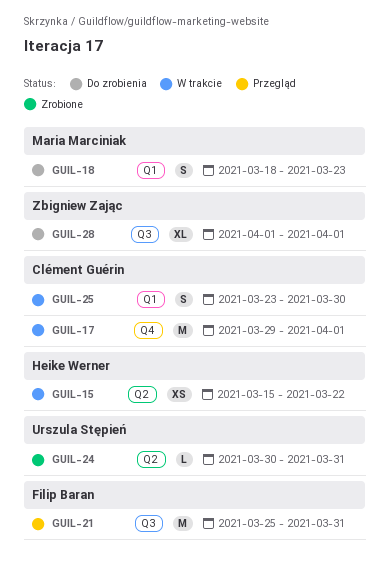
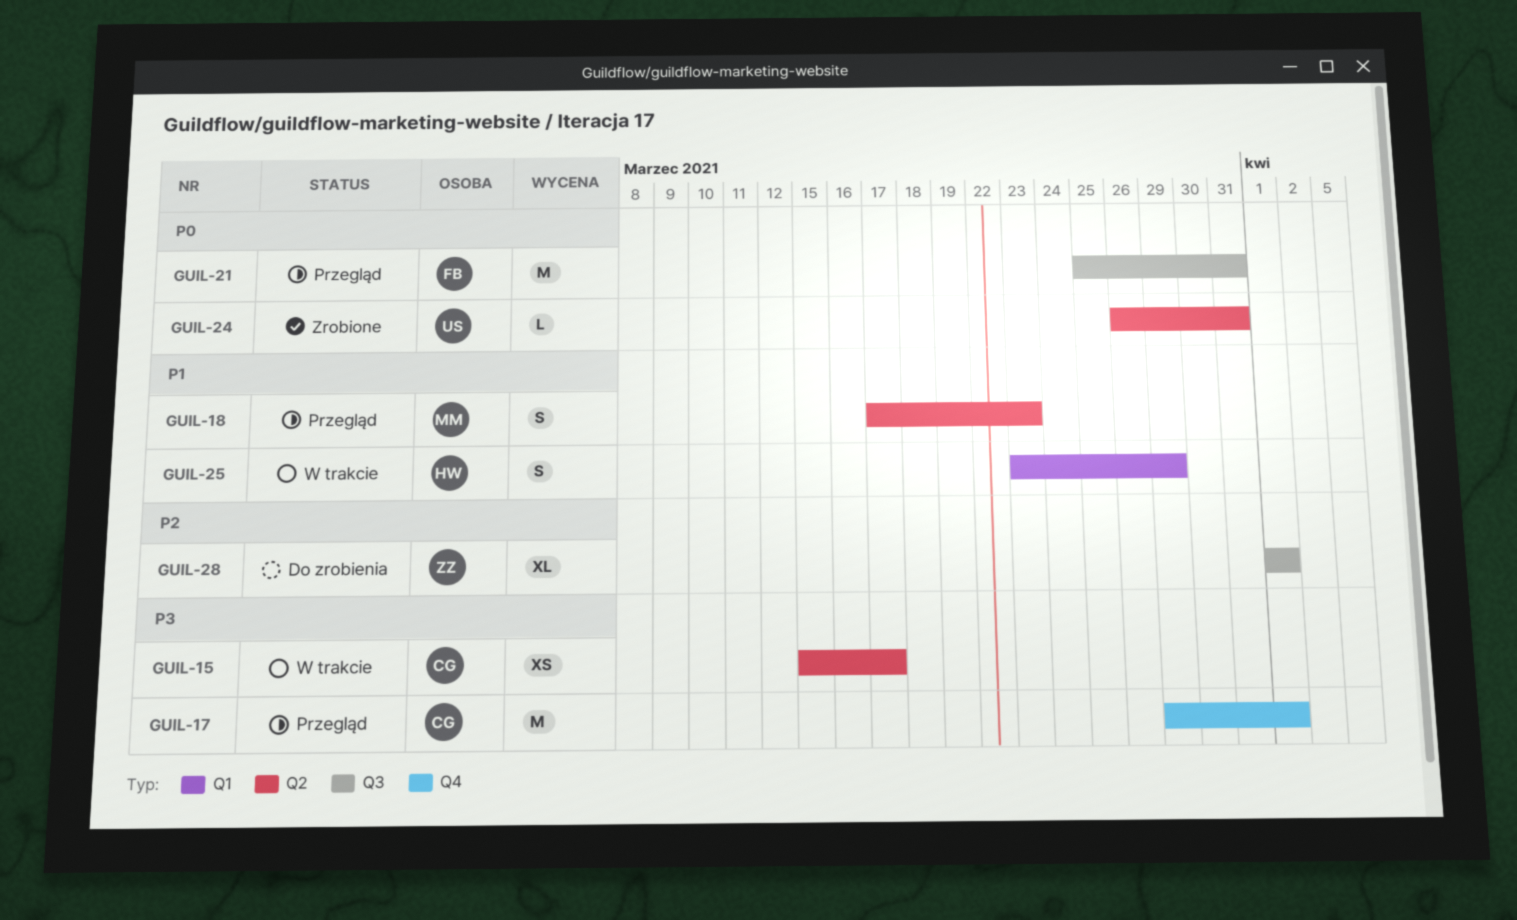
GUIL-15, owner: Heike Werner -> Clément Guérin
GUIL-15, due: Mar 22 -> Mar 17
GUIL-17, status: W trakcie -> Przegląd
GUIL-18, status: Do zrobienia -> Przegląd
GUIL-18, label: Q1 -> Q2
GUIL-18, start: Mar 18 -> Mar 17
GUIL-24, start: Mar 30 -> Mar 26
GUIL-25, owner: Clément Guérin -> Heike Werner
GUIL-25, due: Mar 30 -> Mar 29

